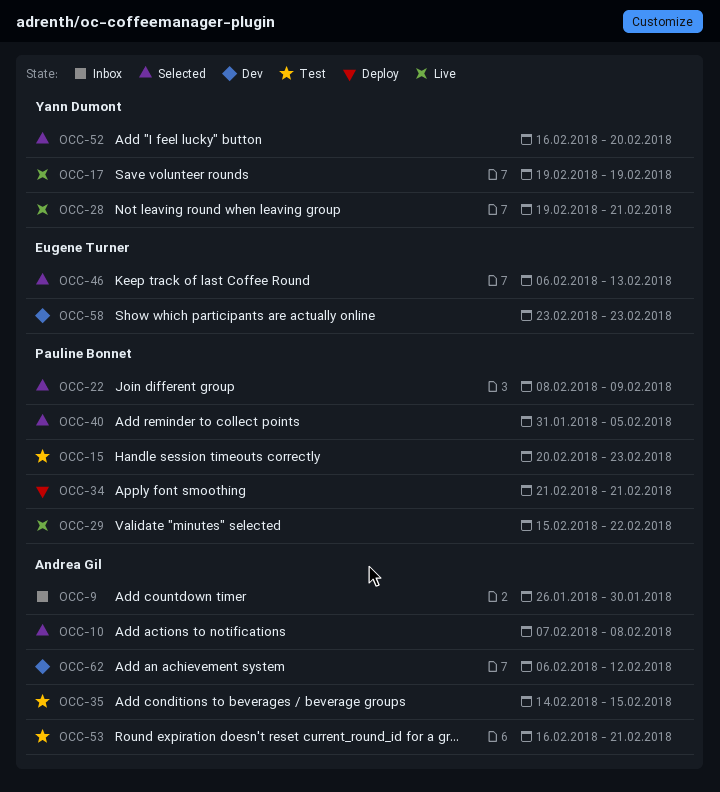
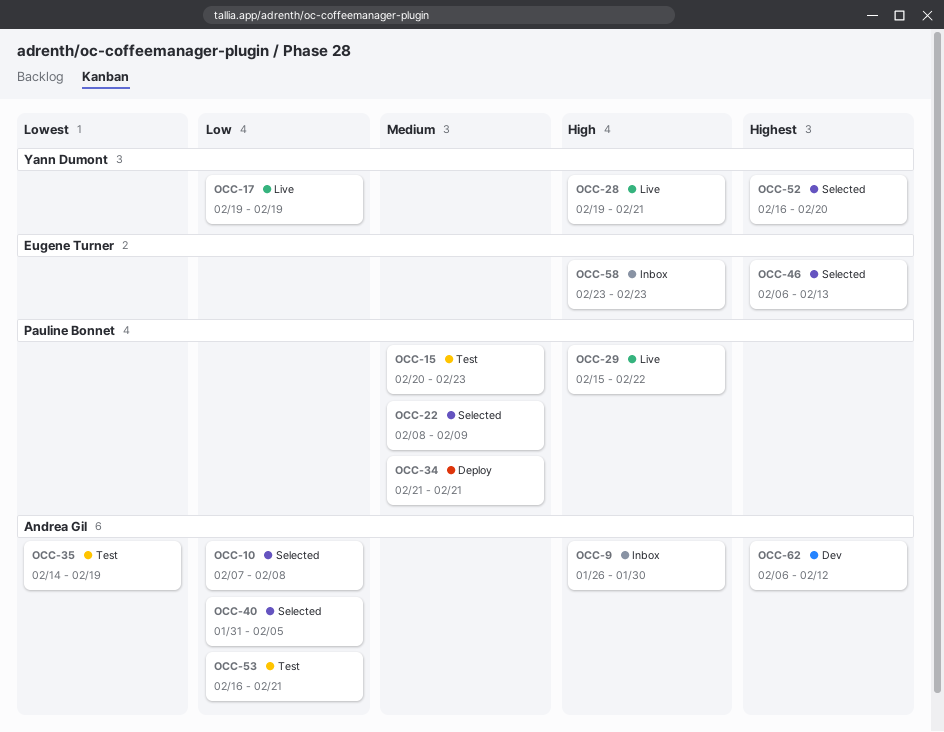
OCC-35, due: Feb 15 -> Feb 19
OCC-40, owner: Pauline Bonnet -> Andrea Gil
OCC-58, status: Dev -> Inbox

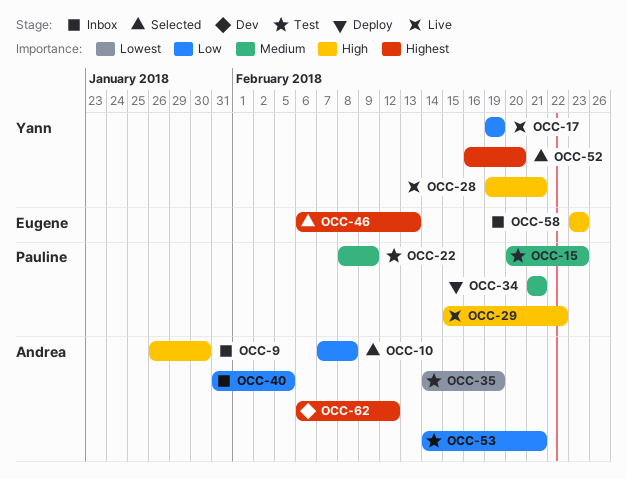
OCC-22, status: Selected -> Test
OCC-40, status: Selected -> Inbox
OCC-53, start: Feb 16 -> Feb 14

